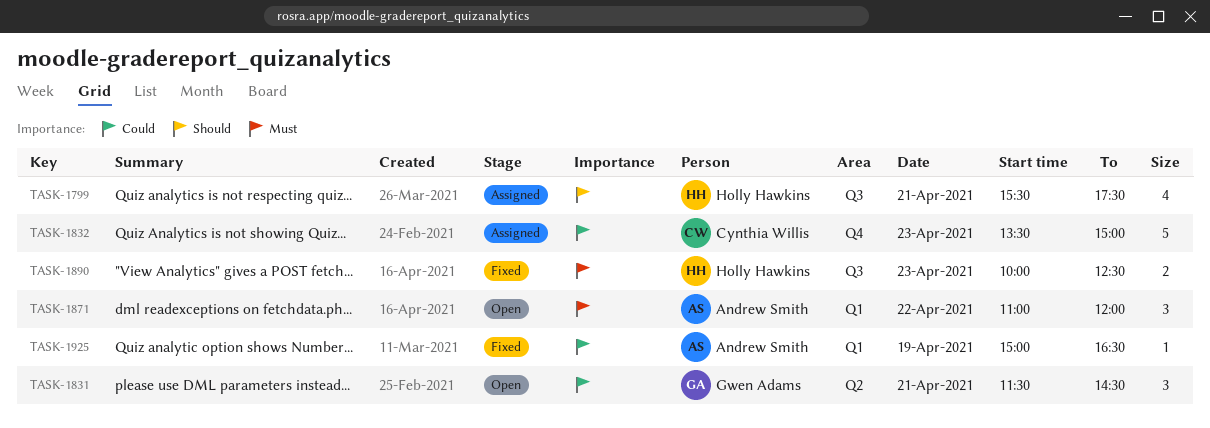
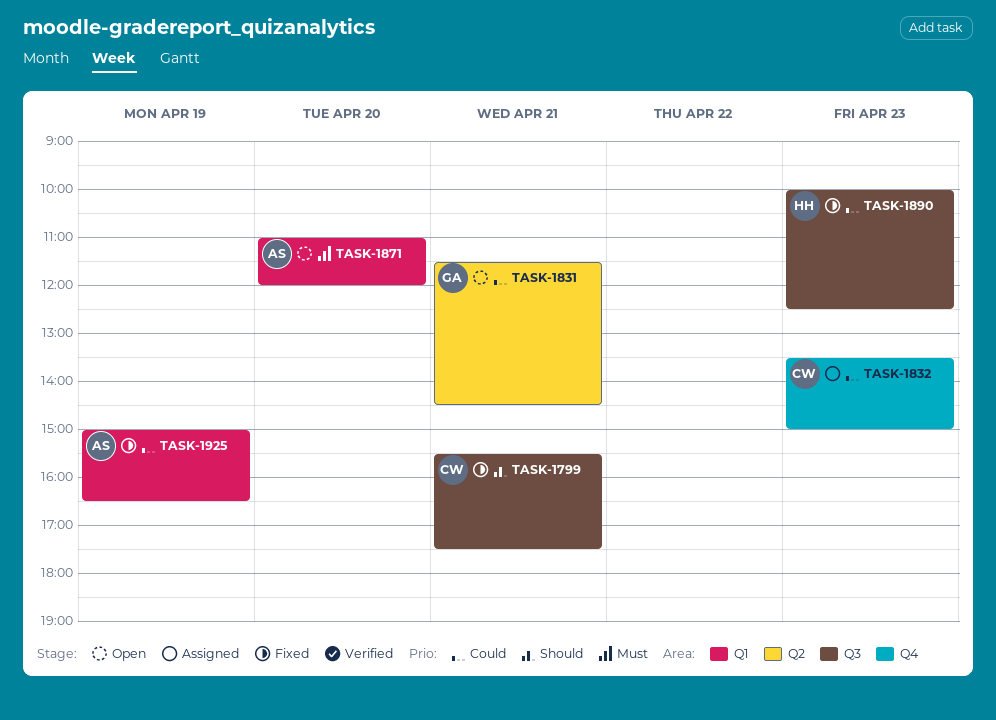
TASK-1799, status: Assigned -> Fixed
TASK-1799, owner: Holly Hawkins -> Cynthia Willis
TASK-1871, day: Apr 22 -> Apr 20
TASK-1890, priority: Must -> Could

